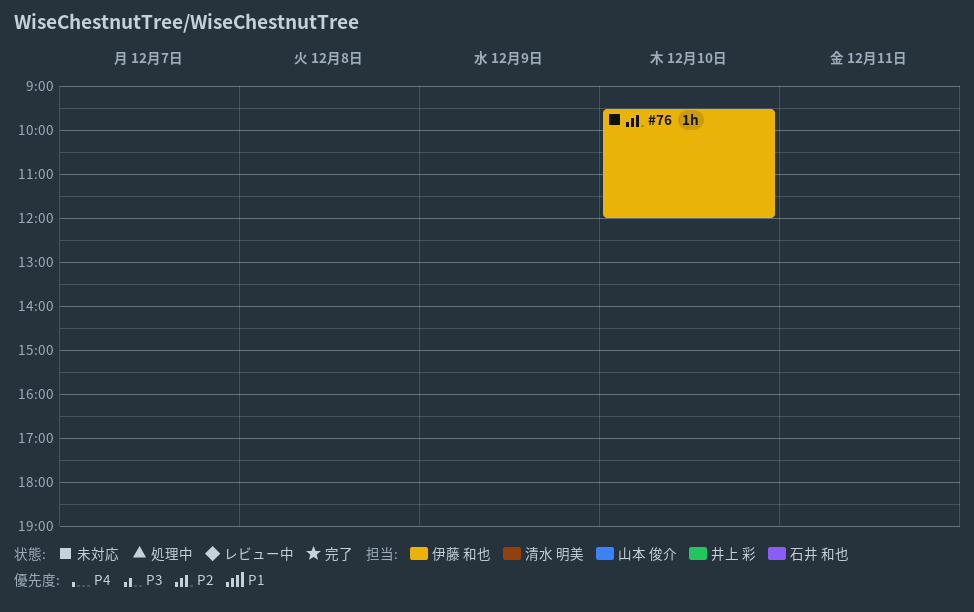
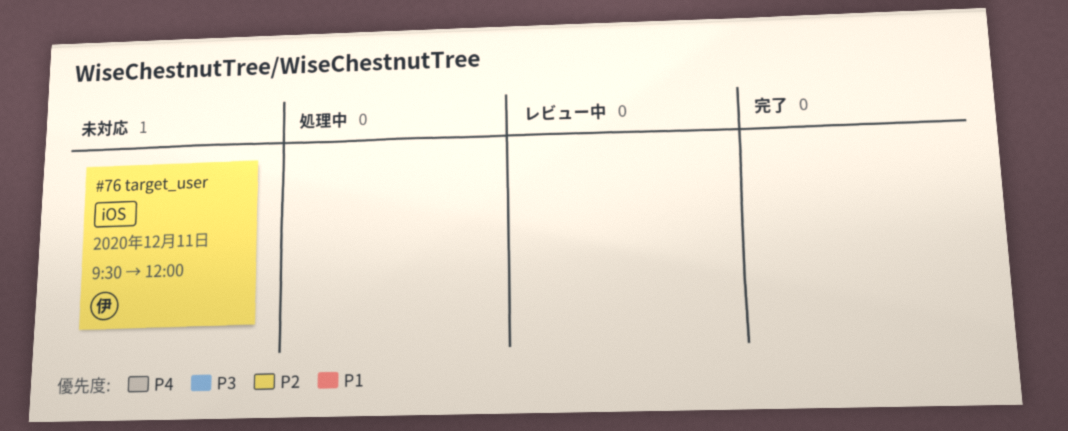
#76, day: Dec 10 -> Dec 11

